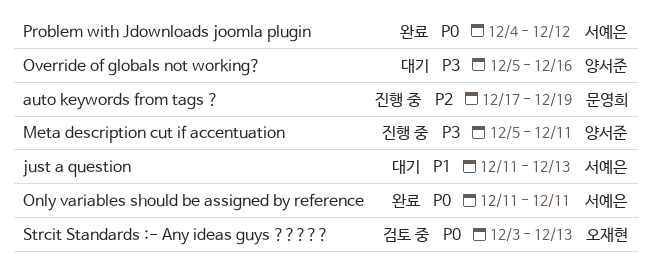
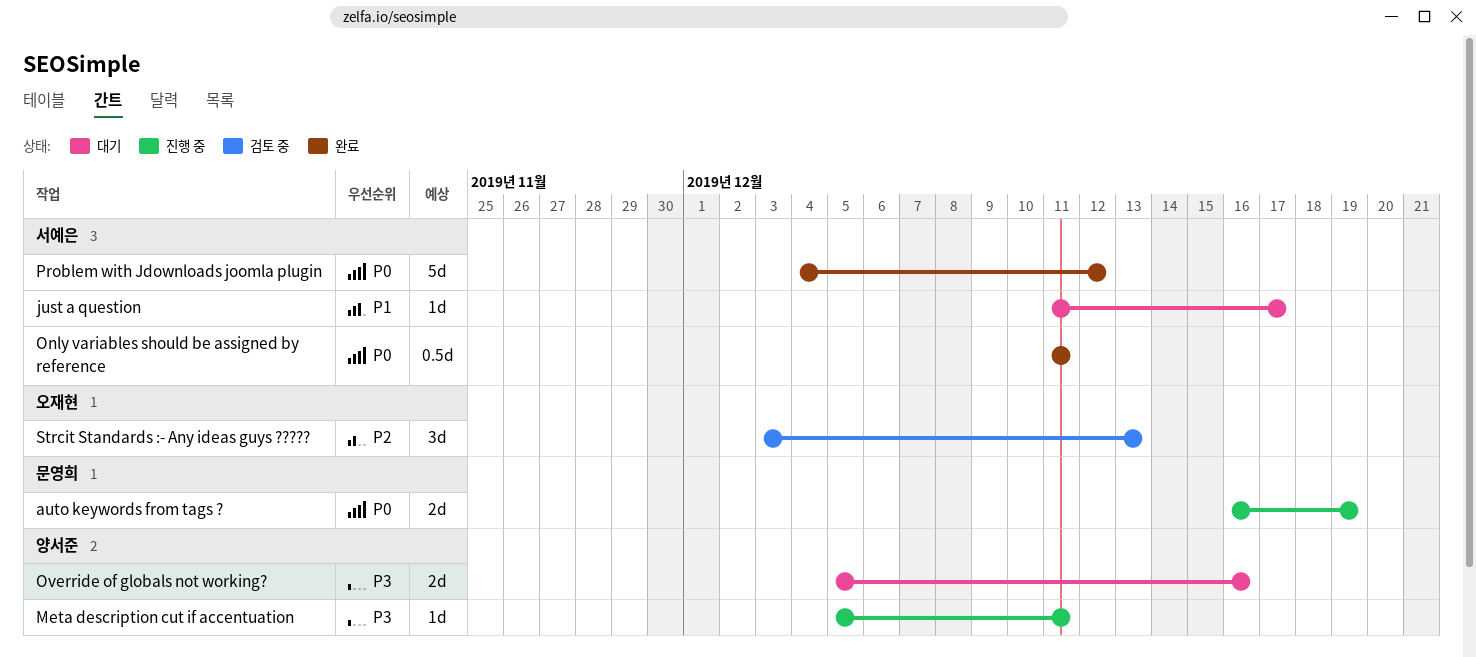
auto keywords from tags ?, priority: P2 -> P0
auto keywords from tags ?, start: Dec 17 -> Dec 16
just a question, due: Dec 13 -> Dec 17
Strcit Standards :- Any ideas guys ?????, priority: P0 -> P2

